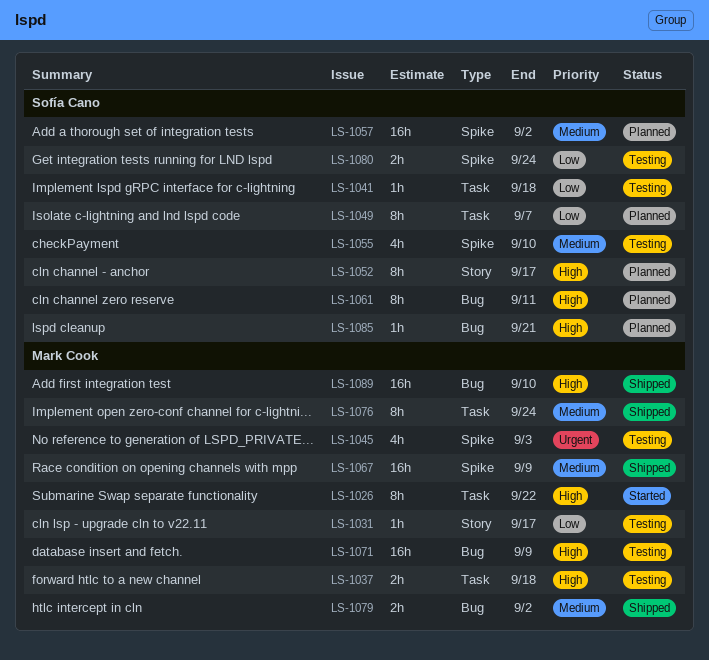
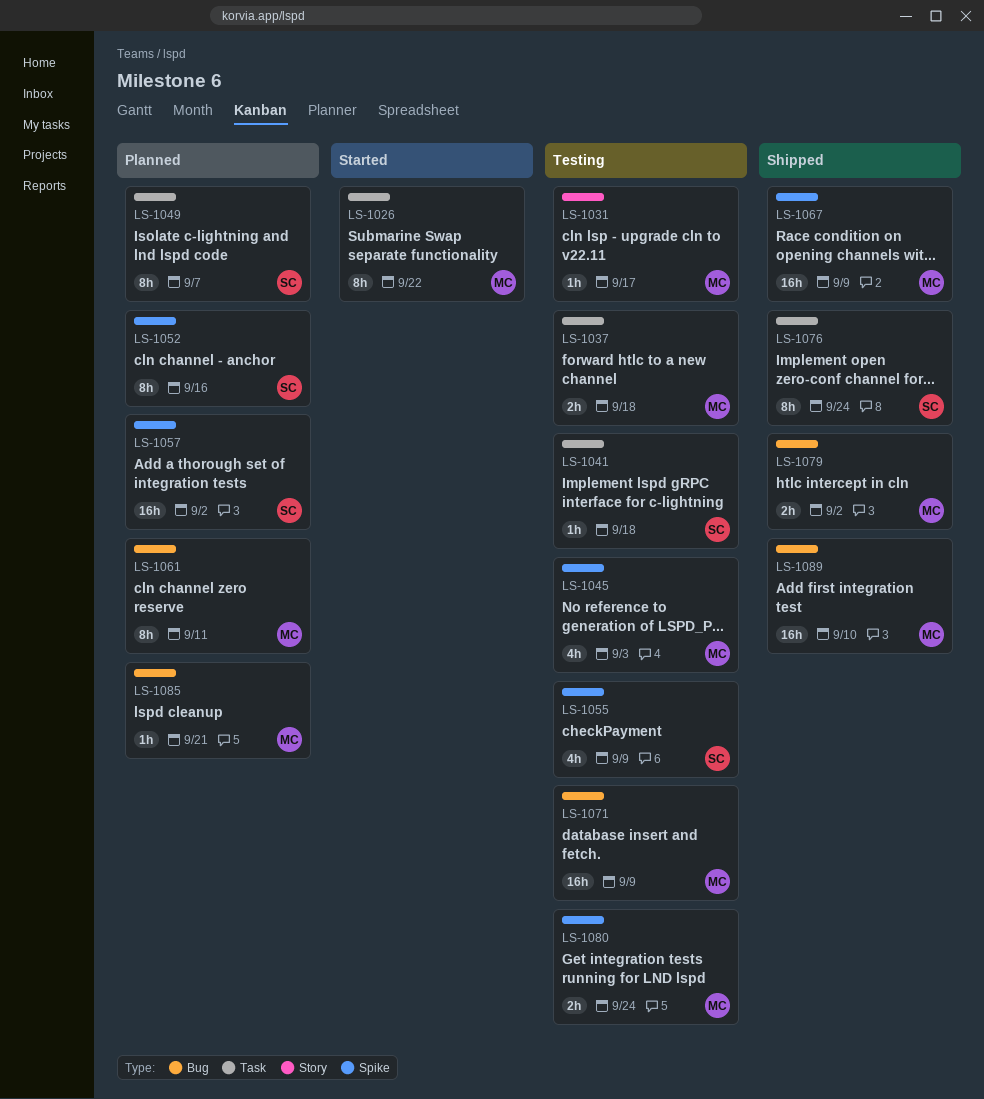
LS-1052, label: Story -> Spike
LS-1052, due: Sep 17 -> Sep 16
LS-1055, due: Sep 10 -> Sep 9
LS-1061, owner: Sofía Cano -> Mark Cook
LS-1076, owner: Mark Cook -> Sofía Cano
LS-1080, owner: Sofía Cano -> Mark Cook
LS-1085, owner: Sofía Cano -> Mark Cook

